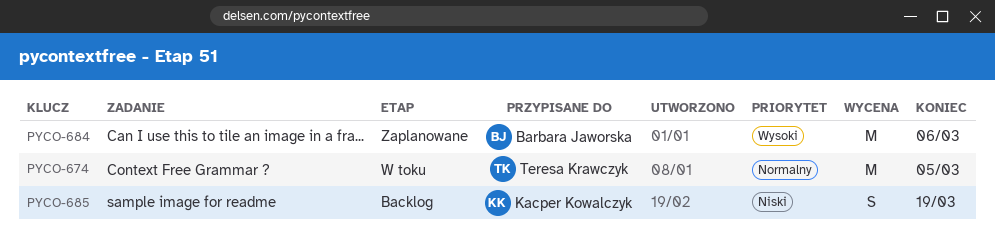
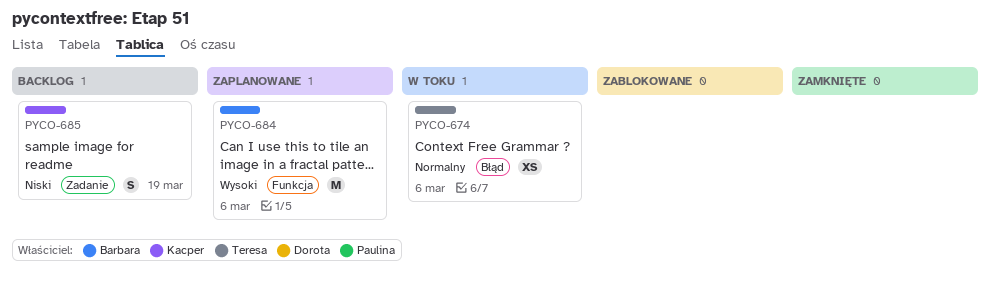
PYCO-674, estimate: M -> XS
PYCO-674, due: Mar 5 -> Mar 6

